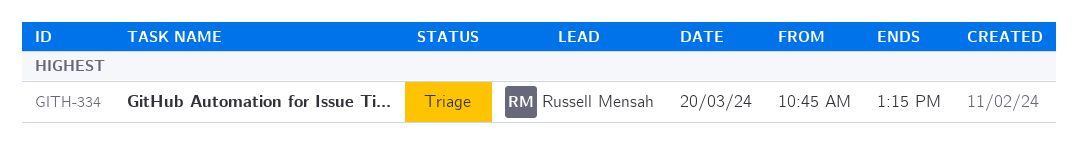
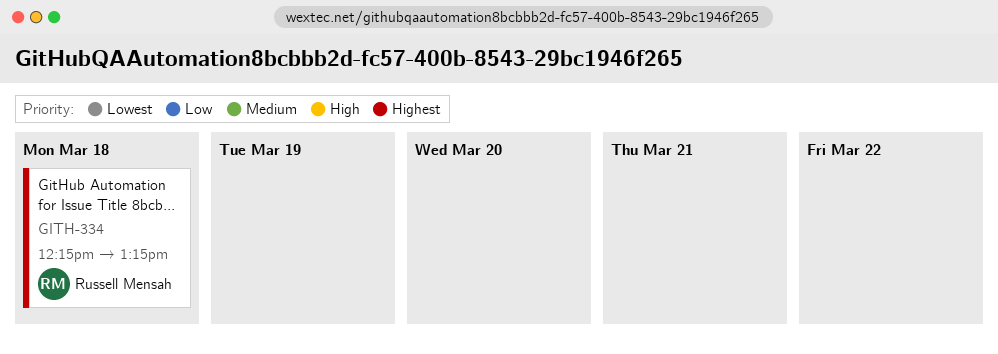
GITH-334, day: Mar 20 -> Mar 18
GITH-334, begins: 10:45 -> 12:15

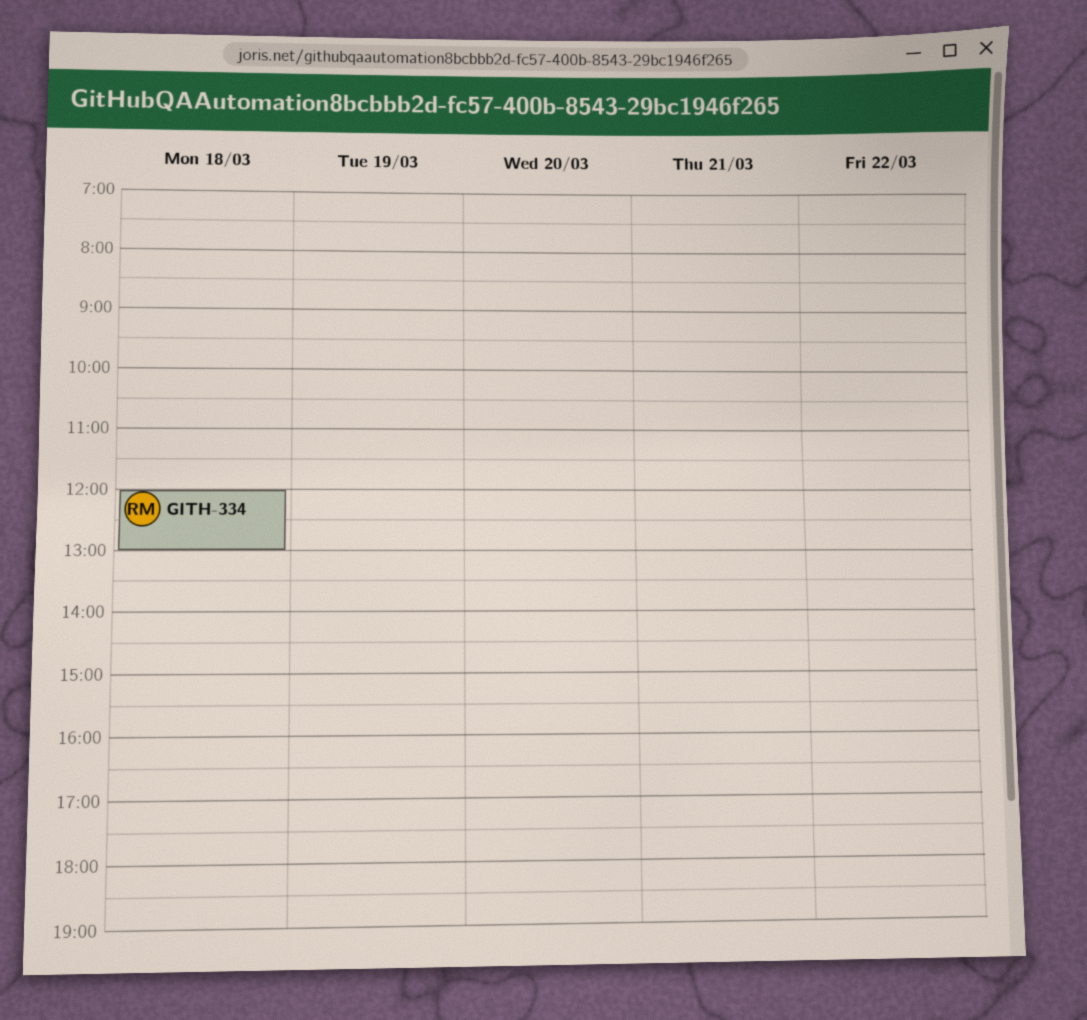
GITH-334, begins: 12:15 -> 12:00
GITH-334, ends: 13:15 -> 13:00

